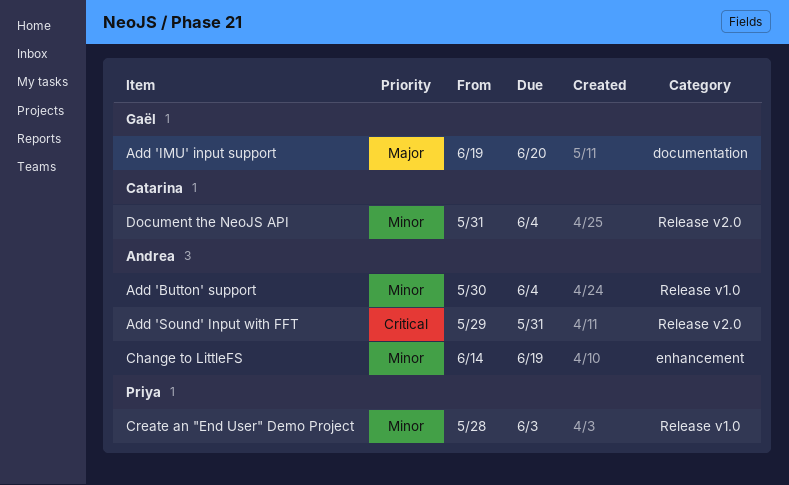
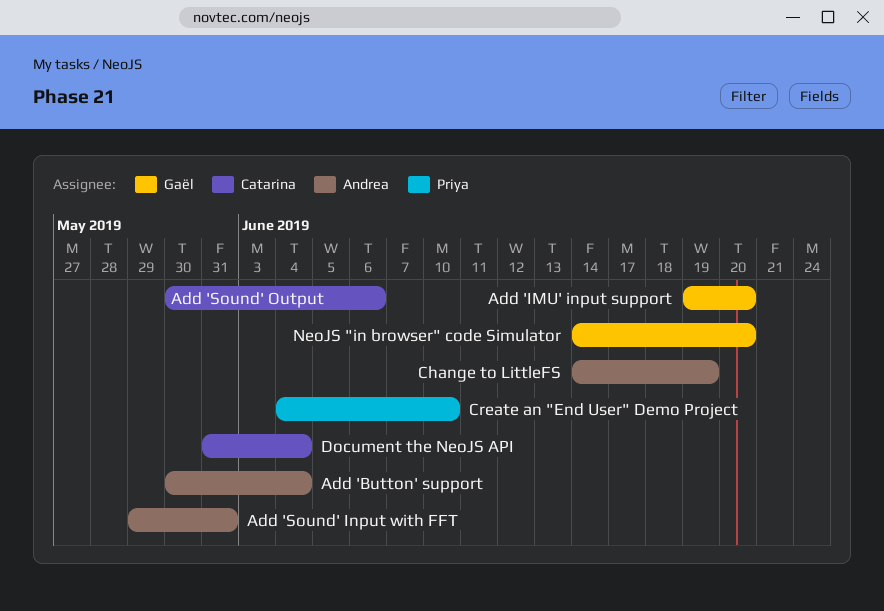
Add 'Sound' Output: none -> present
Create an "End User" Demo Project, start: May 28 -> Jun 4
Create an "End User" Demo Project, due: Jun 3 -> Jun 10
NeoJS "in browser" code Simulator: none -> present

